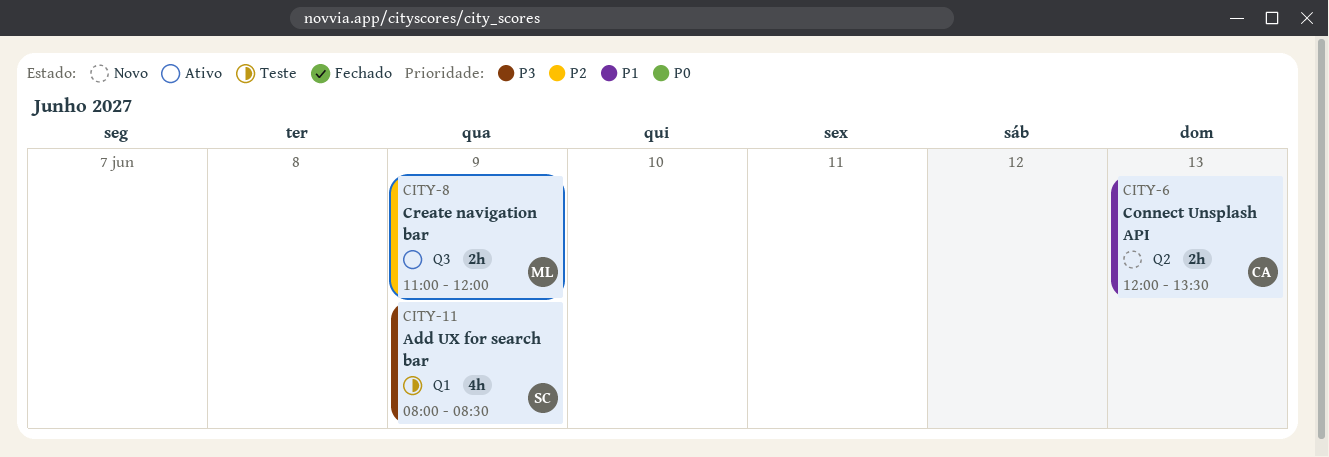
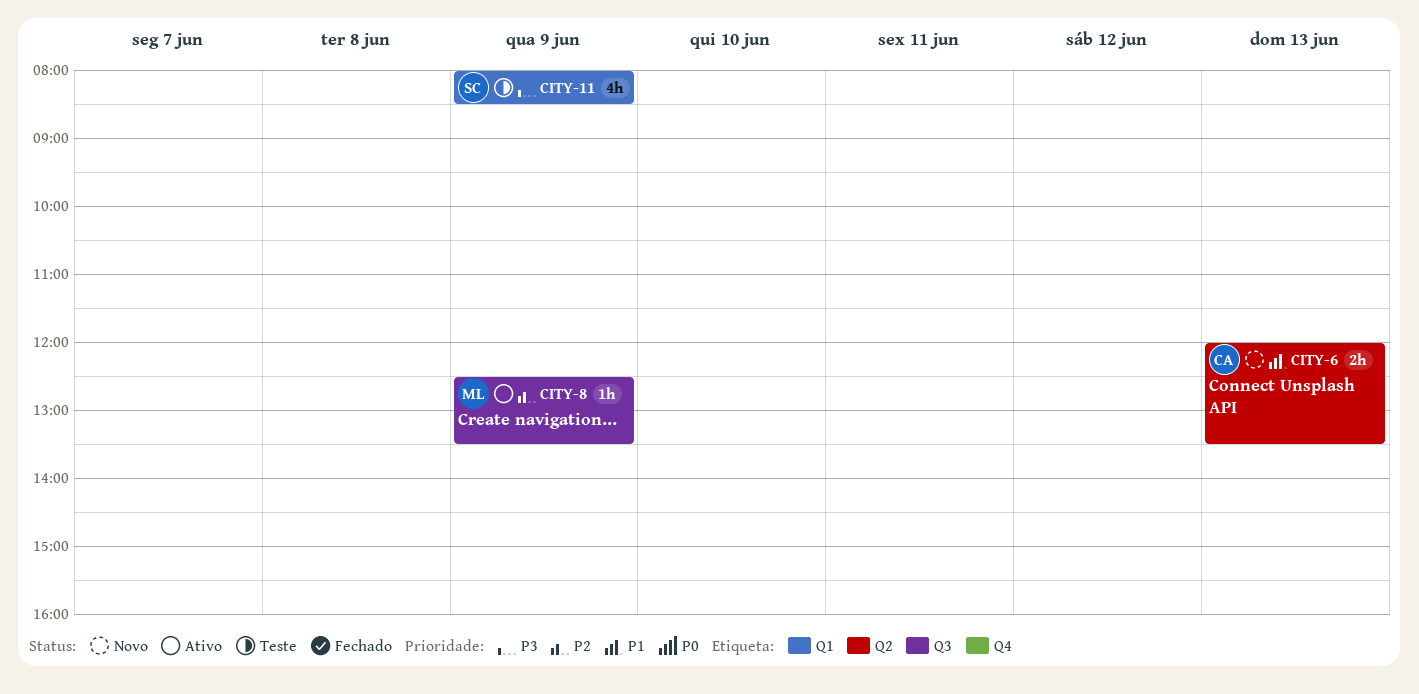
CITY-8, estimate: 2h -> 1h
CITY-8, begins: 11:00 -> 12:30
CITY-8, ends: 12:00 -> 13:30

